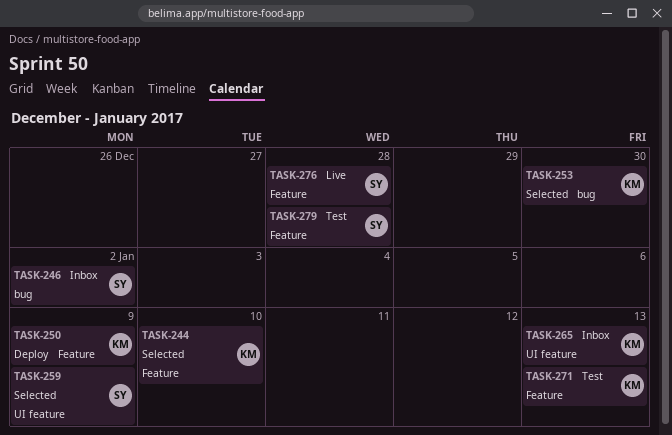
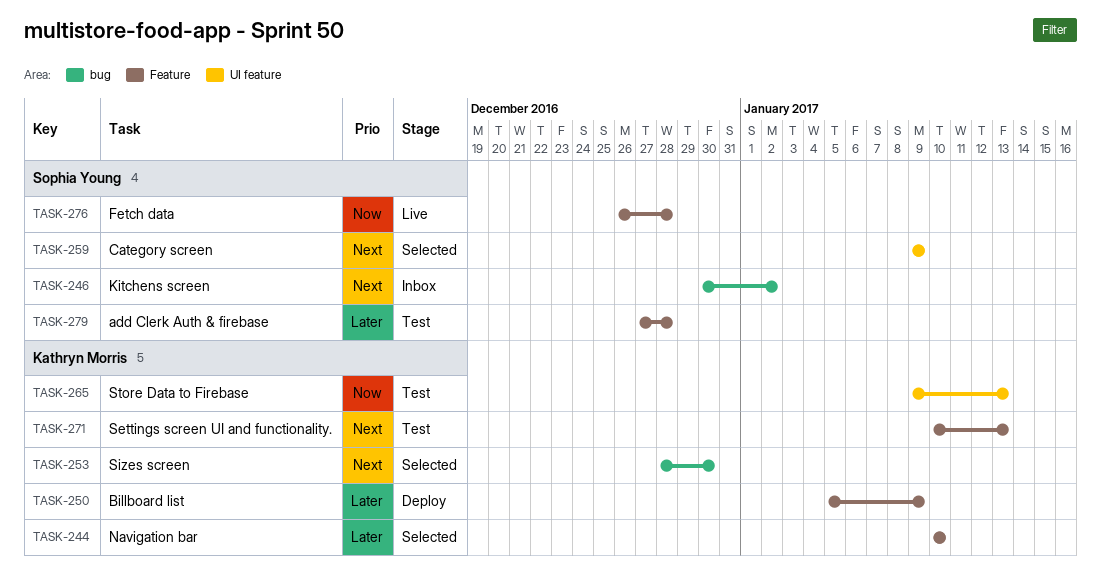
TASK-265, status: Inbox -> Test

